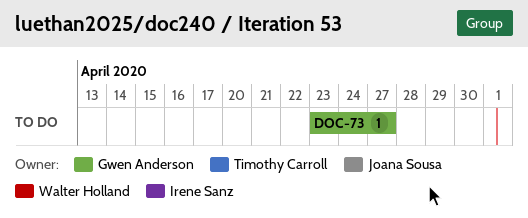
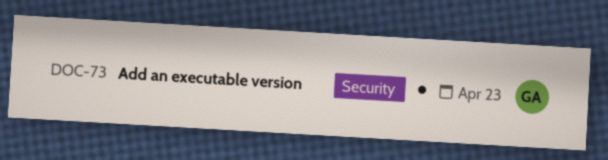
DOC-73, due: Apr 27 -> Apr 23

